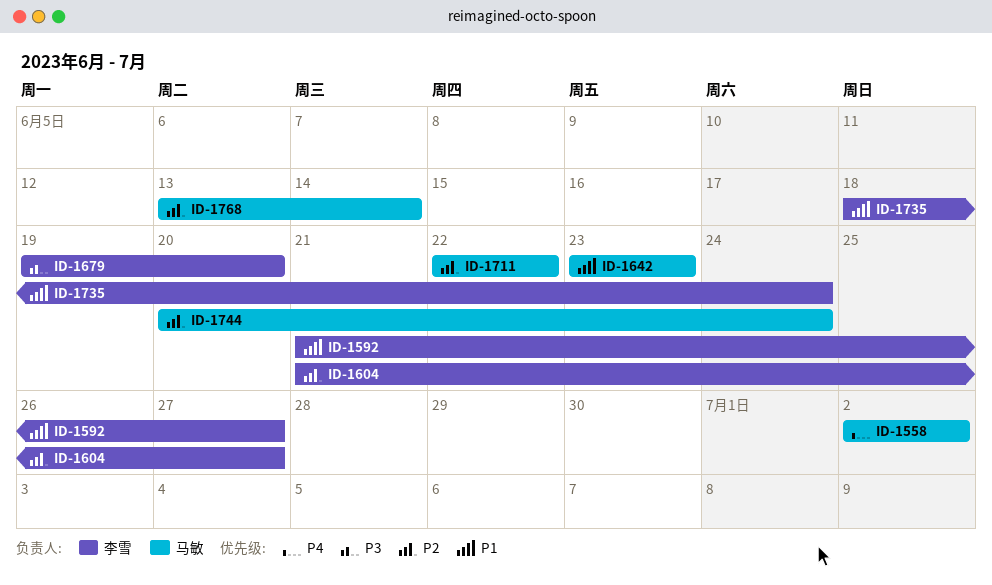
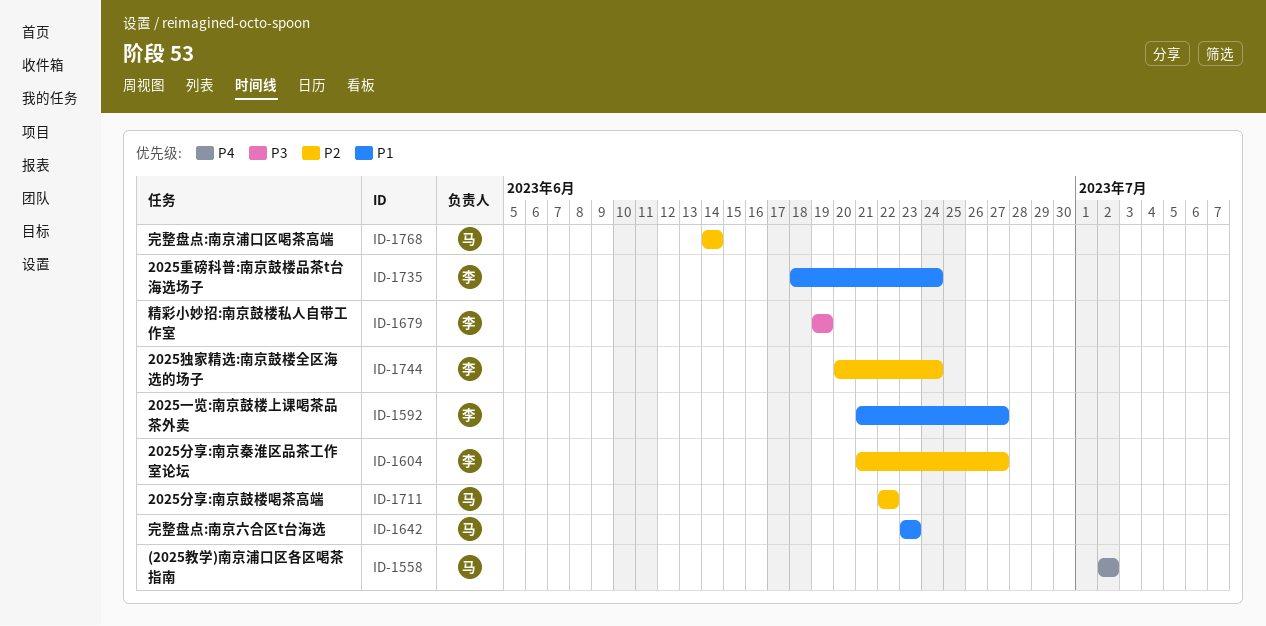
ID-1679, due: Jun 20 -> Jun 19
ID-1744, owner: 马敏 -> 李雪
ID-1768, start: Jun 13 -> Jun 14

